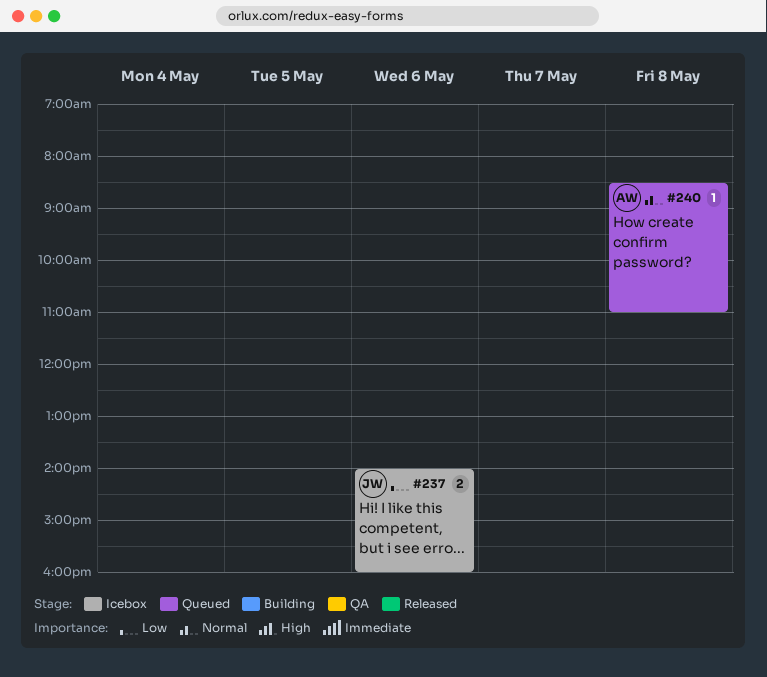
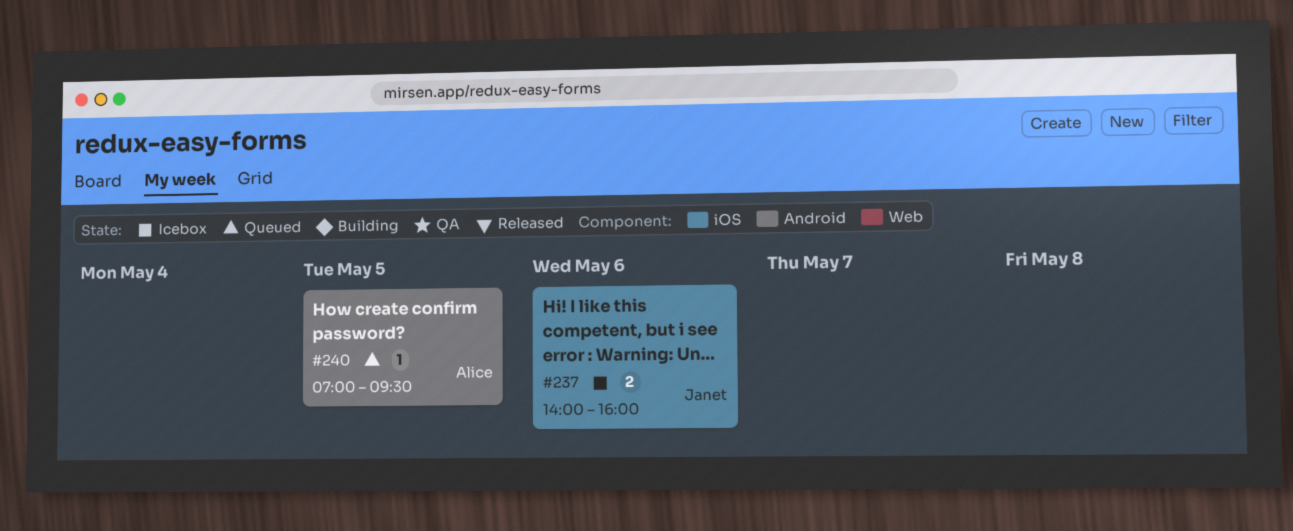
#240, day: May 8 -> May 5
#240, begins: 08:30 -> 07:00
#240, ends: 11:00 -> 09:30

